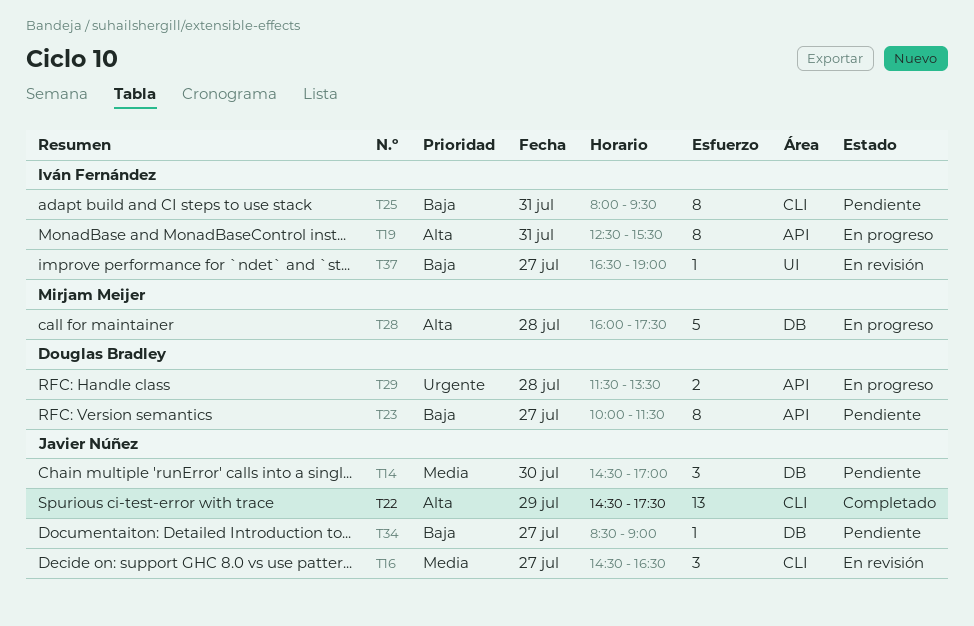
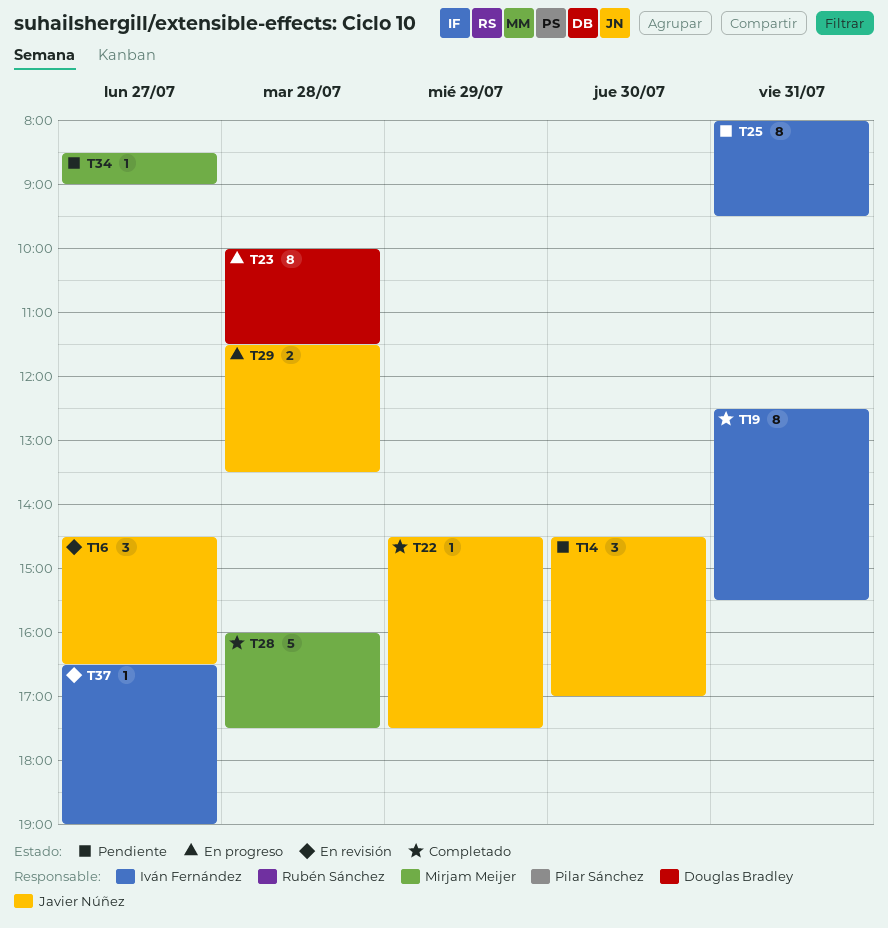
T19, status: En progreso -> Completado
T22, estimate: 13 -> 1
T23, status: Pendiente -> En progreso
T23, day: Jul 27 -> Jul 28
T28, status: En progreso -> Completado
T29, owner: Douglas Bradley -> Javier Núñez
T34, owner: Javier Núñez -> Mirjam Meijer

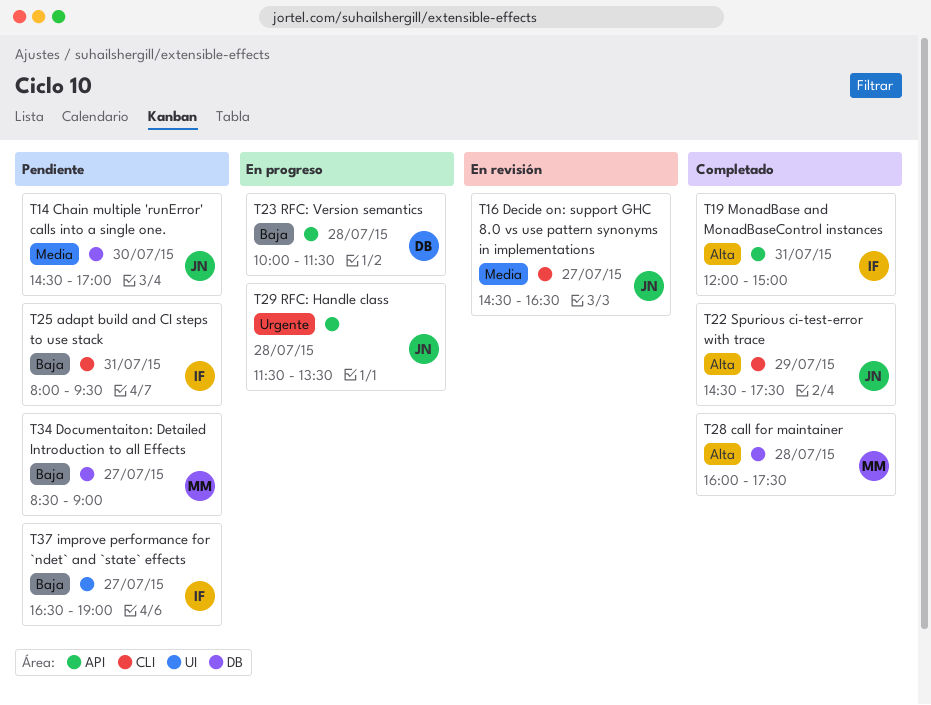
T19, begins: 12:30 -> 12:00
T19, ends: 15:30 -> 15:00
T37, status: En revisión -> Pendiente

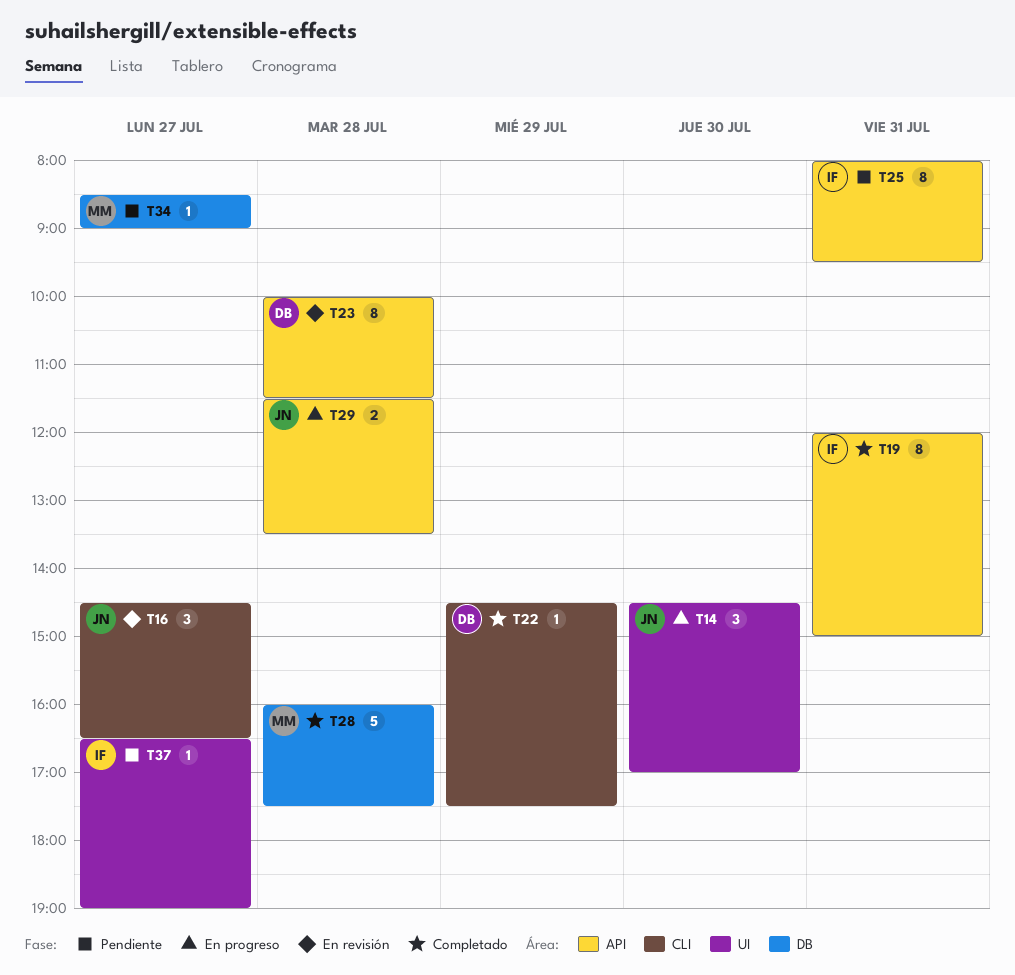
T14, status: Pendiente -> En progreso
T14, label: DB -> UI
T22, owner: JN -> DB
T23, status: En progreso -> En revisión
T25, label: CLI -> API

